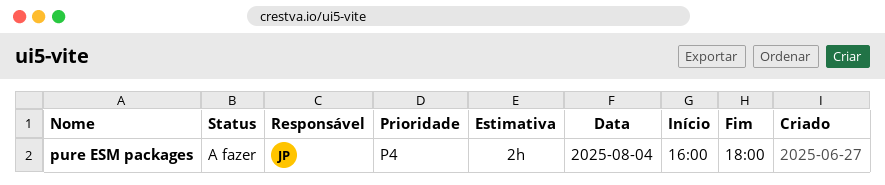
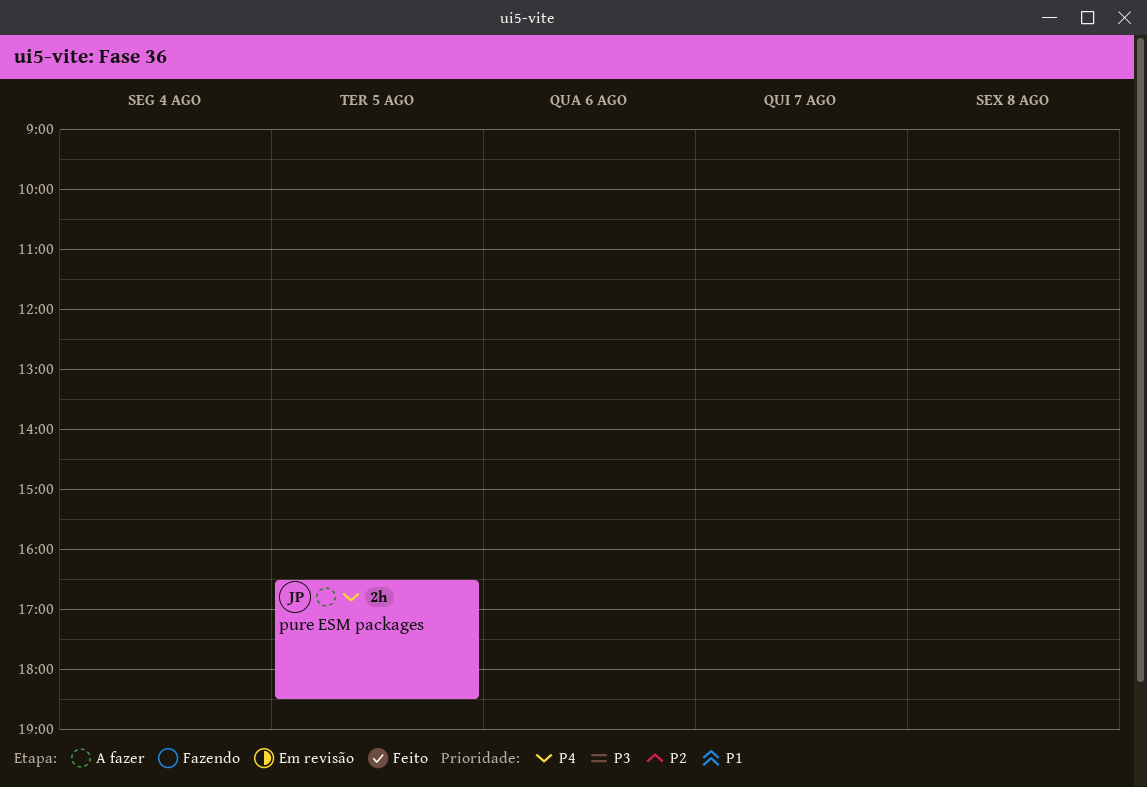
pure ESM packages, day: Aug 4 -> Aug 5
pure ESM packages, begins: 16:00 -> 16:30
pure ESM packages, ends: 18:00 -> 18:30

